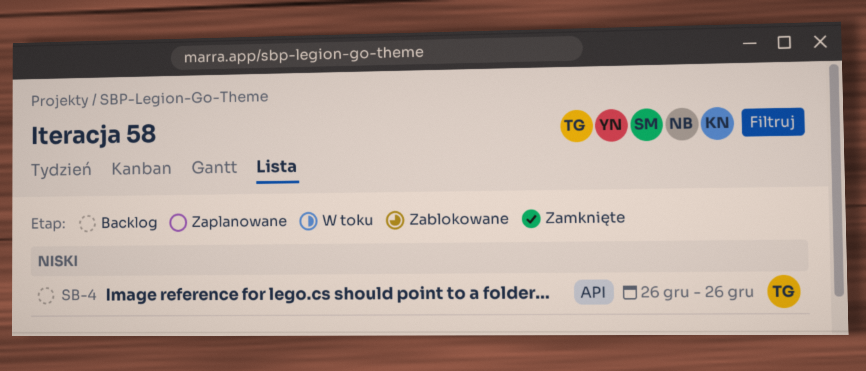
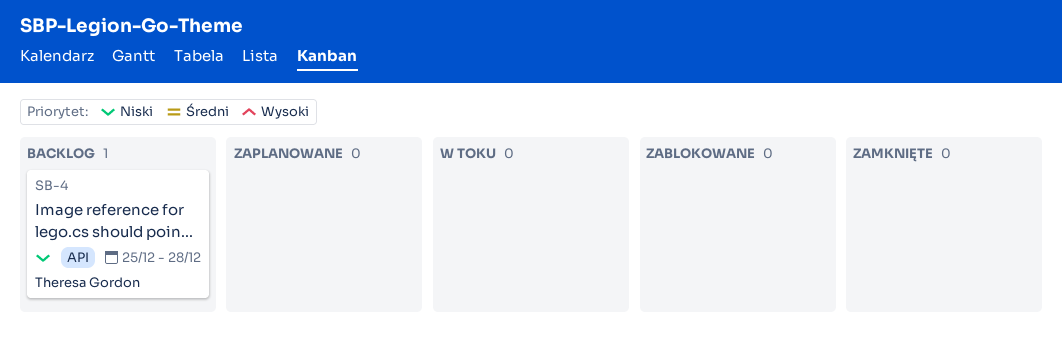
SB-4, start: Dec 26 -> Dec 25
SB-4, due: Dec 26 -> Dec 28

